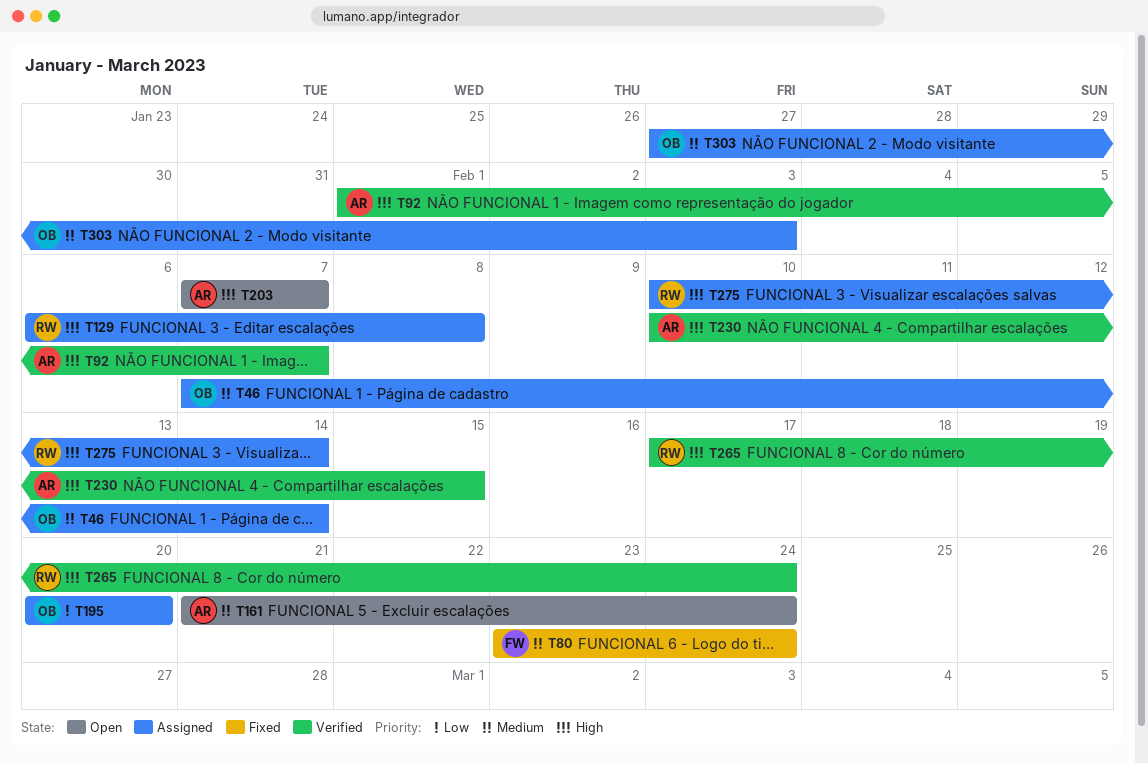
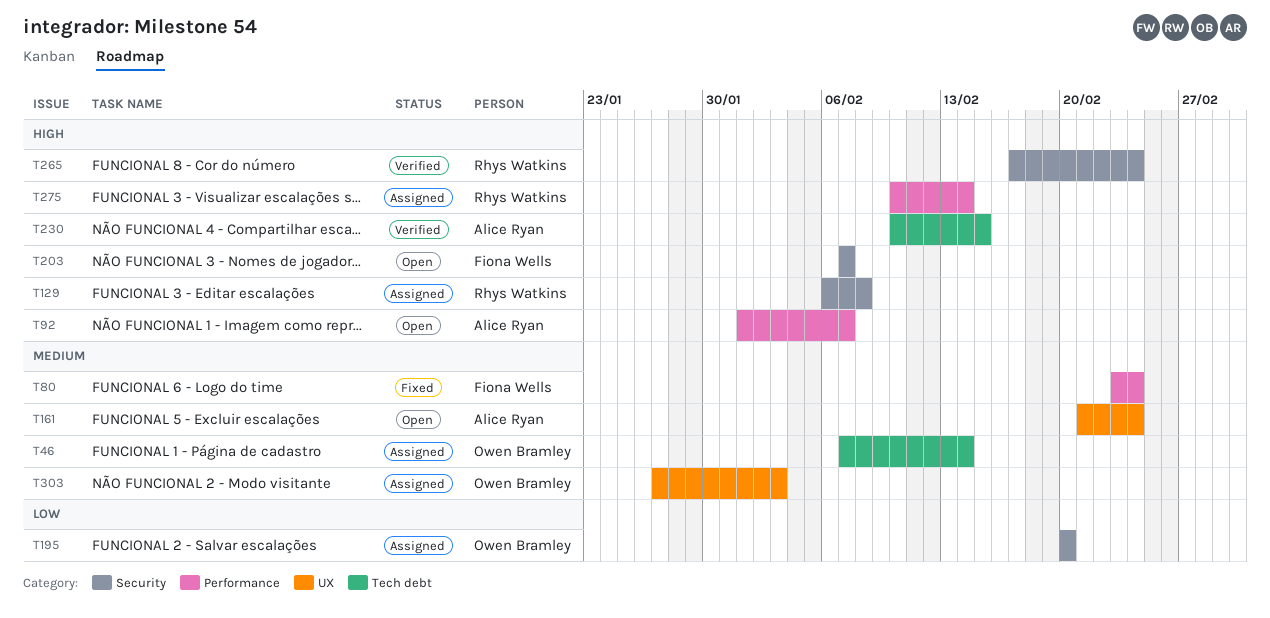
T92, status: Verified -> Open
T203, owner: Alice Ryan -> Fiona Wells

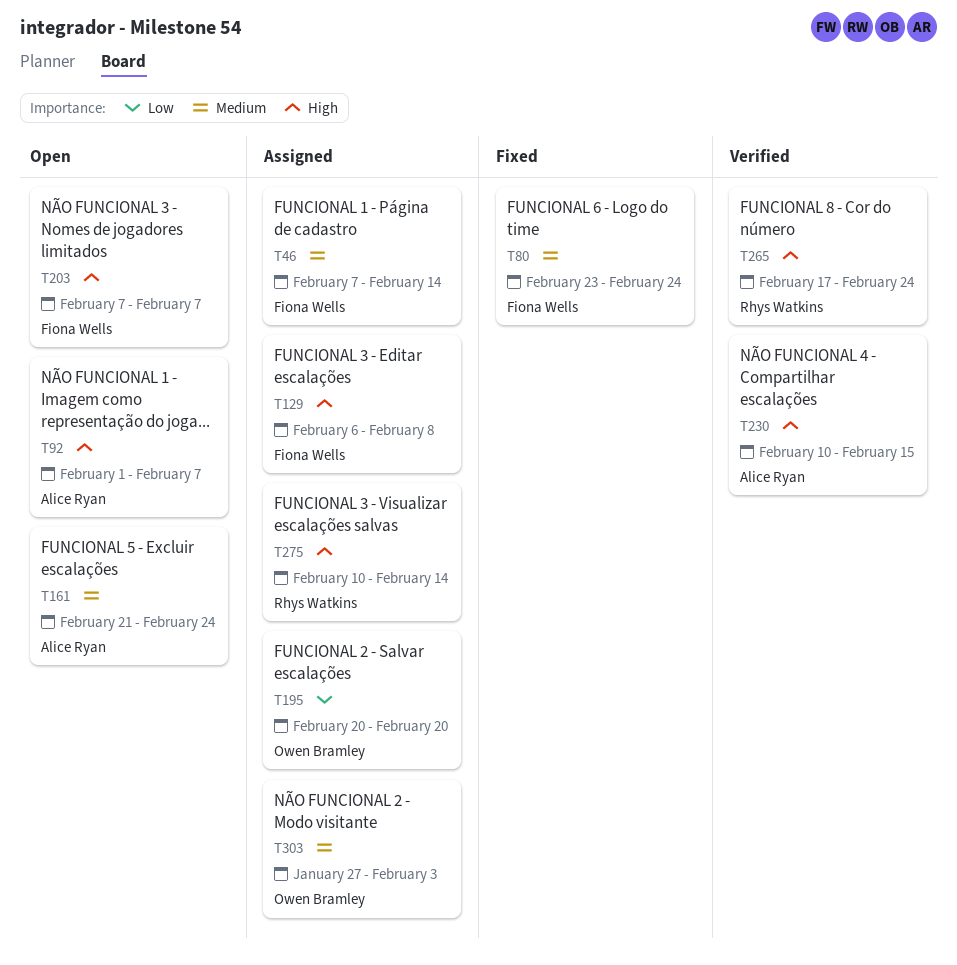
T46, owner: Owen Bramley -> Fiona Wells
T129, owner: Rhys Watkins -> Fiona Wells

